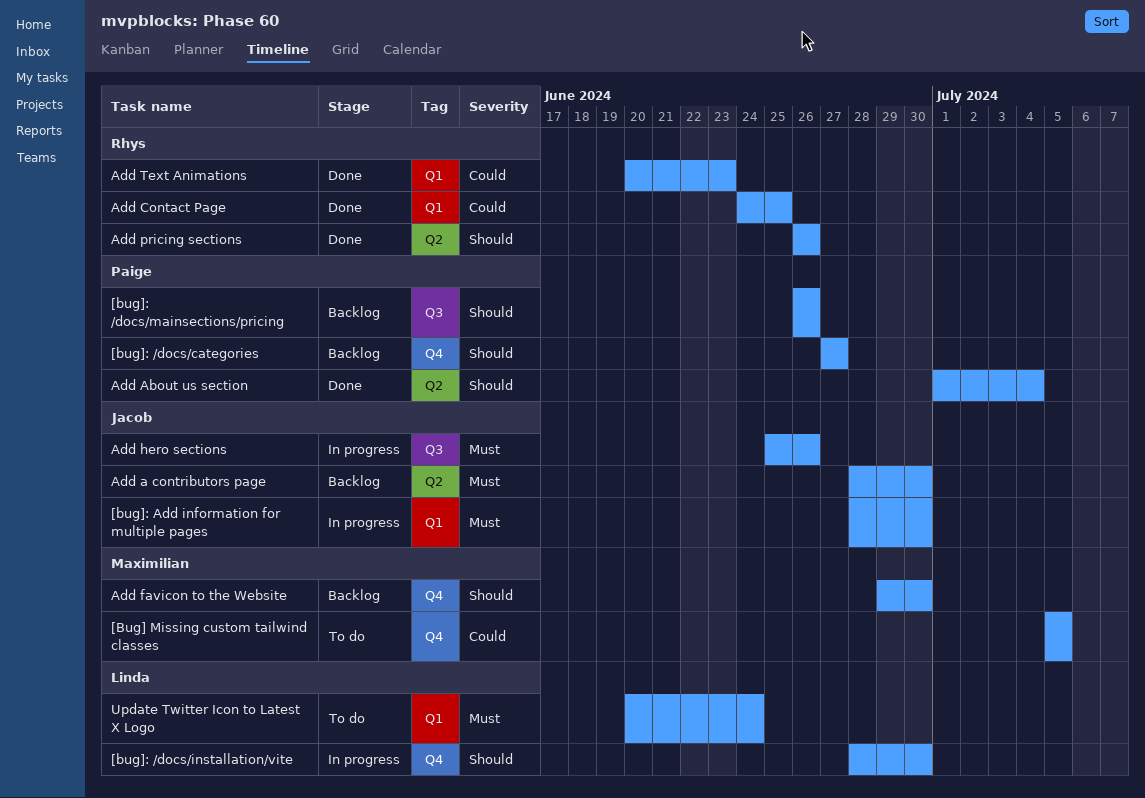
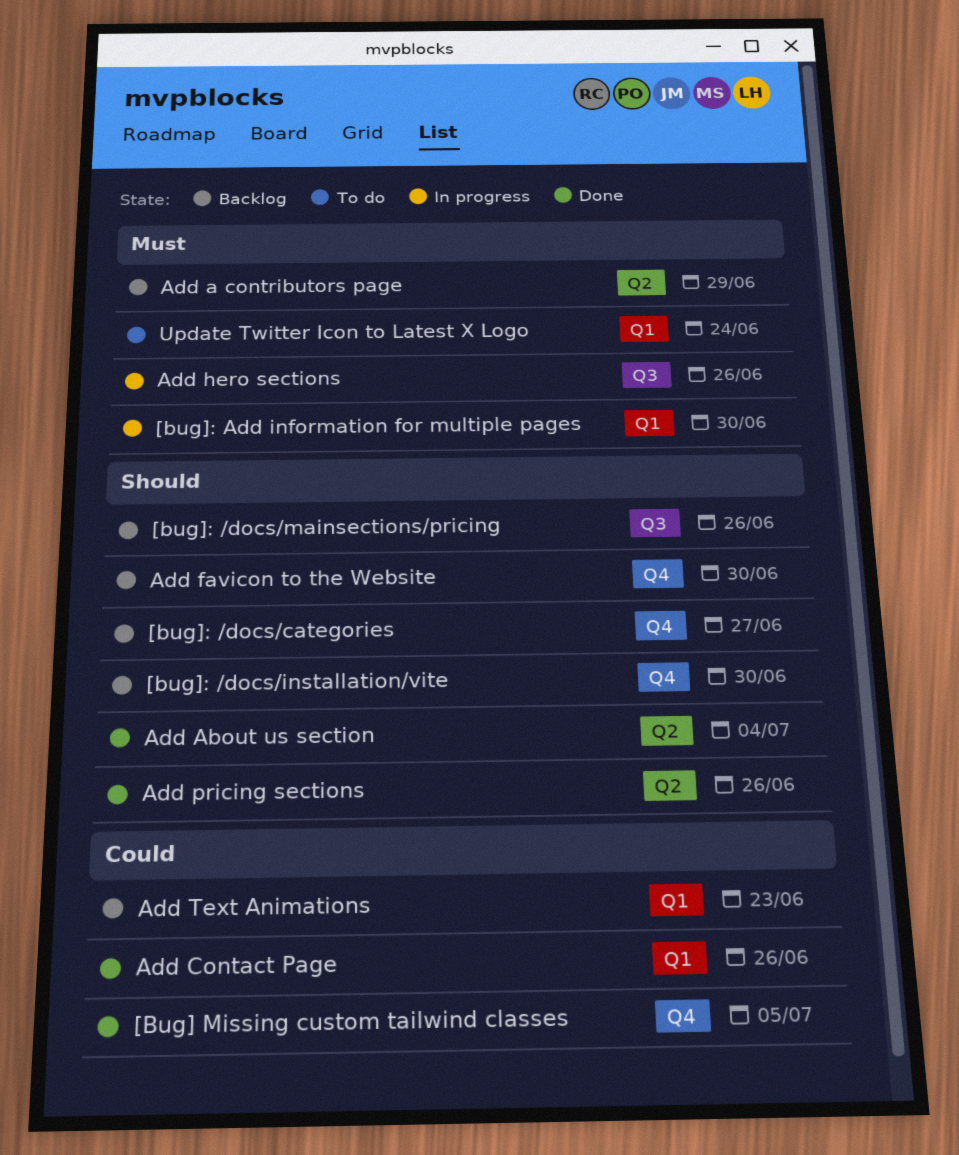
[Bug] Missing custom tailwind classes, status: To do -> Done
[bug]: /docs/installation/vite, status: In progress -> Backlog
Add a contributors page, due: Jun 30 -> Jun 29
Add Contact Page, due: Jun 25 -> Jun 26
Add Text Animations, status: Done -> Backlog

